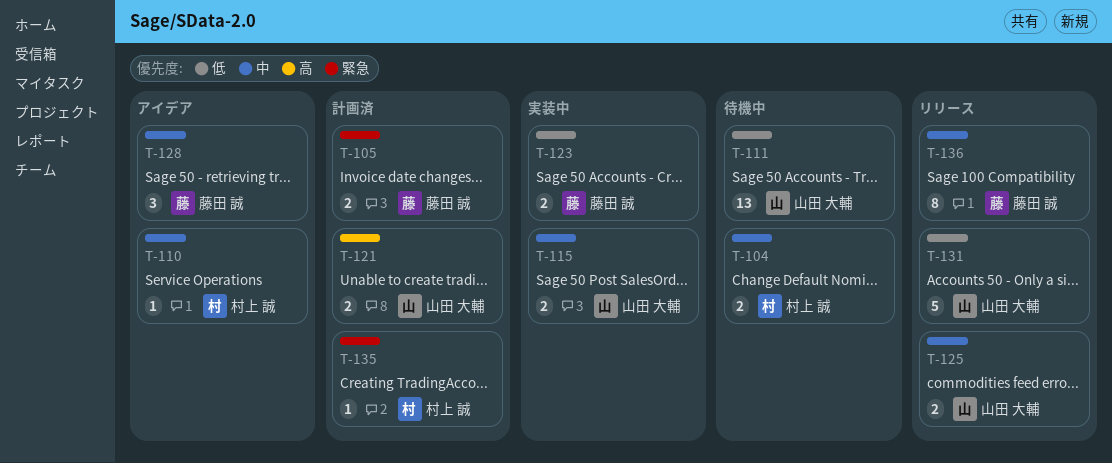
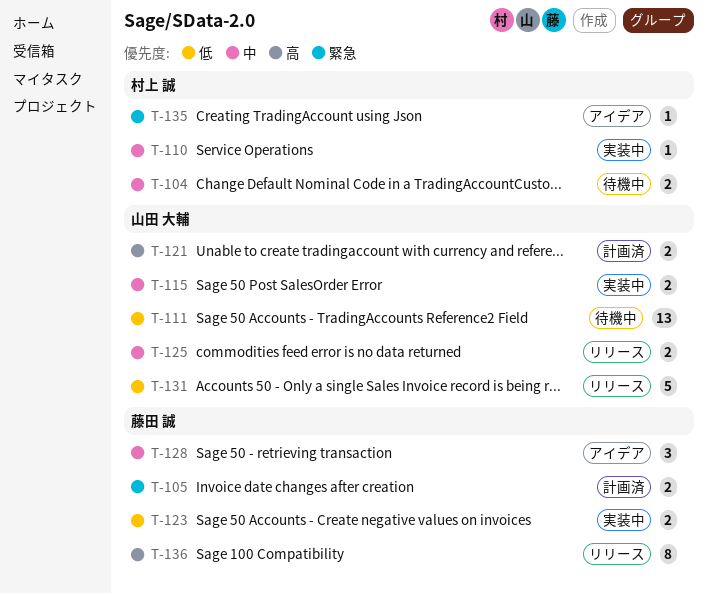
T-110, status: アイデア -> 実装中
T-135, status: 計画済 -> アイデア
T-136, priority: 中 -> 高

